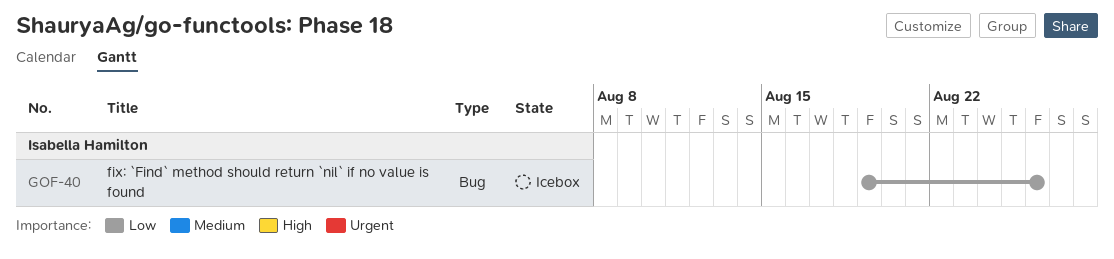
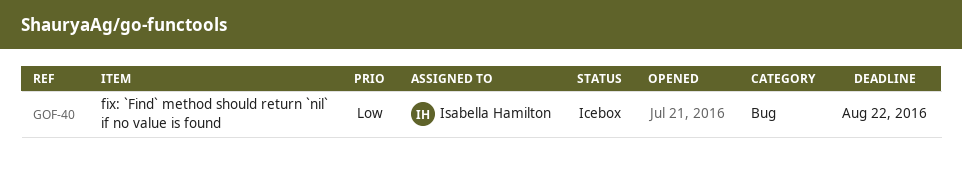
GOF-40, due: Aug 26 -> Aug 22

